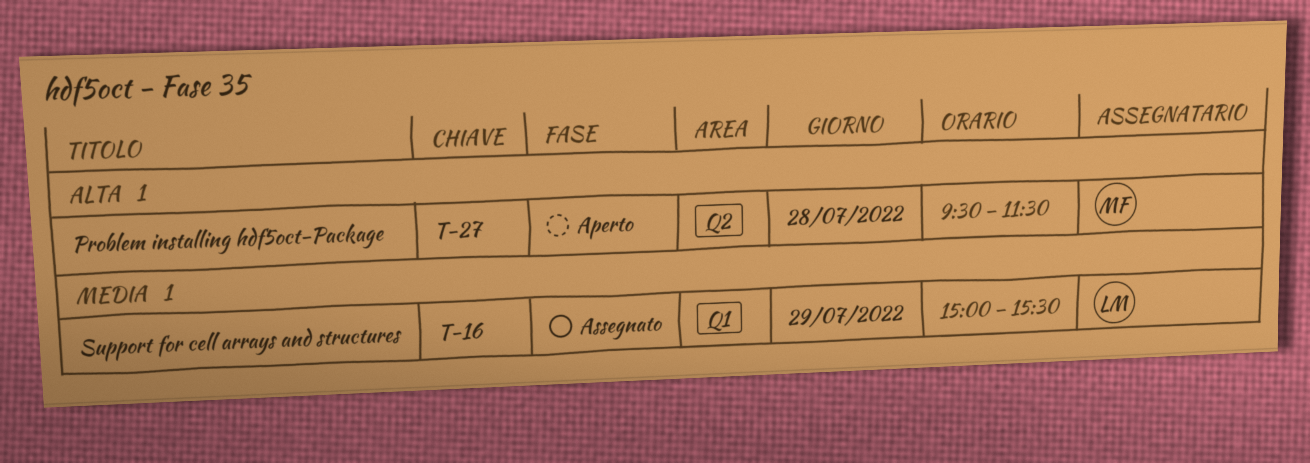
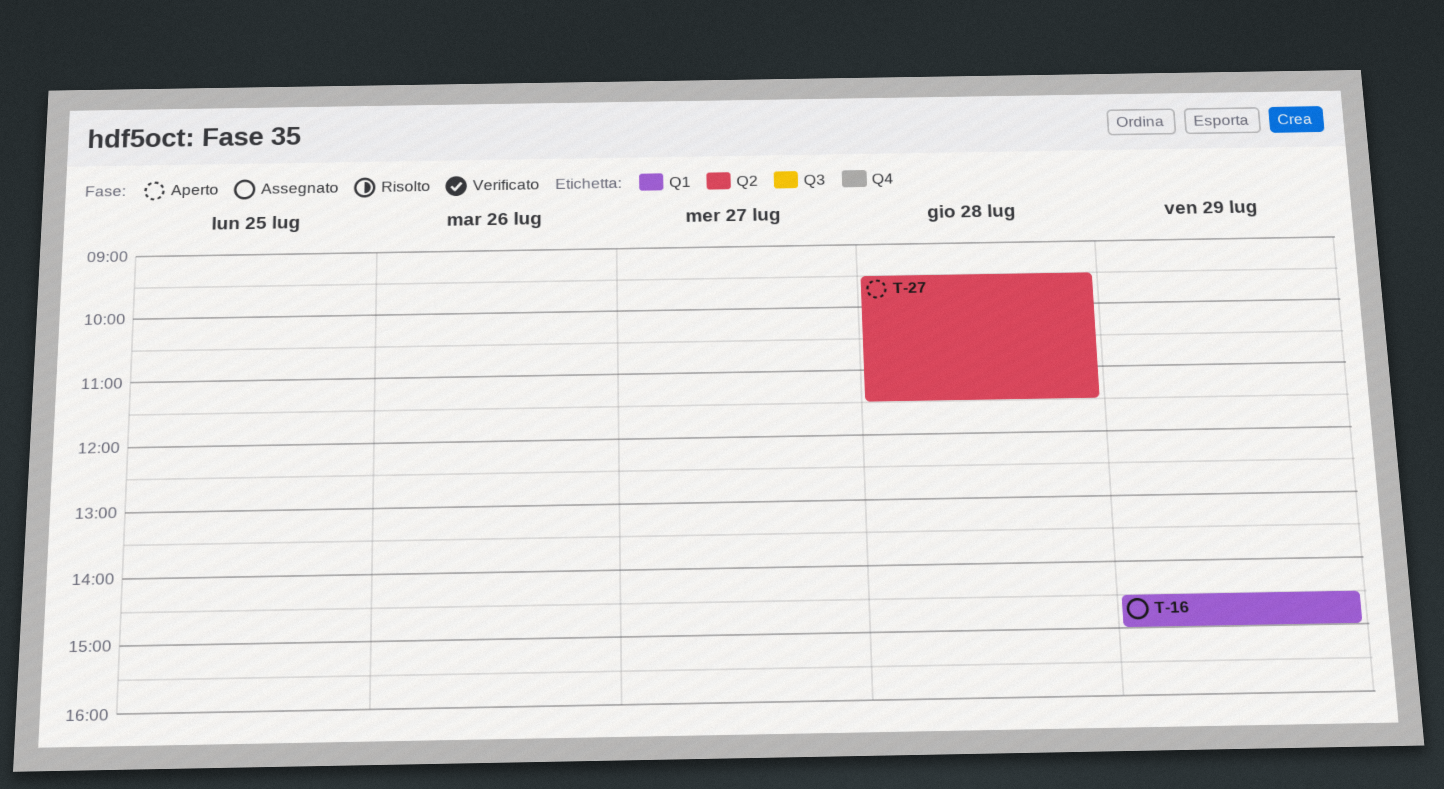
T-16, begins: 15:00 -> 14:30
T-16, ends: 15:30 -> 15:00

